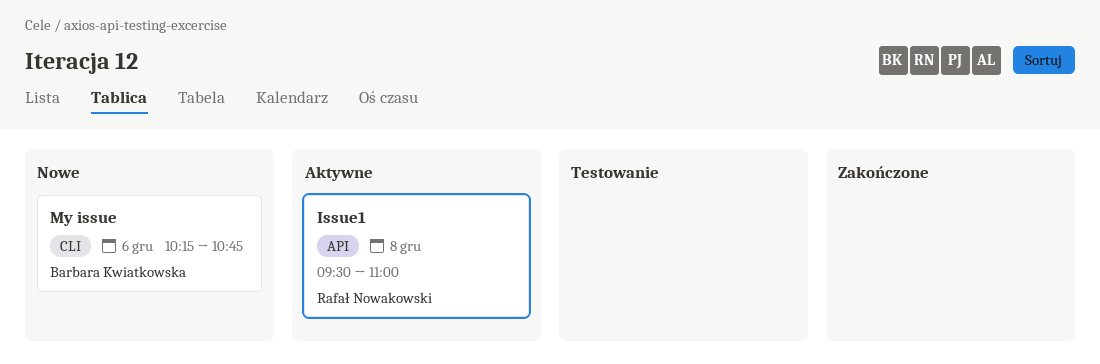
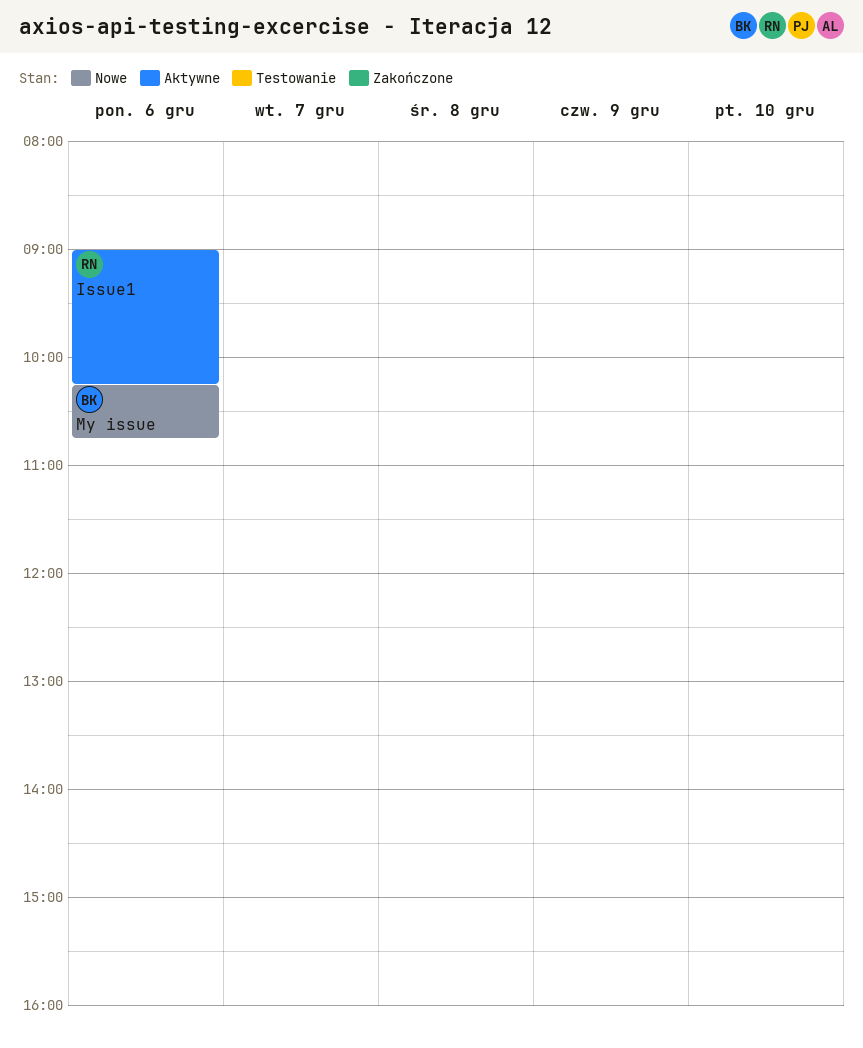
Issue1, day: Dec 8 -> Dec 6
Issue1, begins: 09:30 -> 09:00
Issue1, ends: 11:00 -> 10:15

